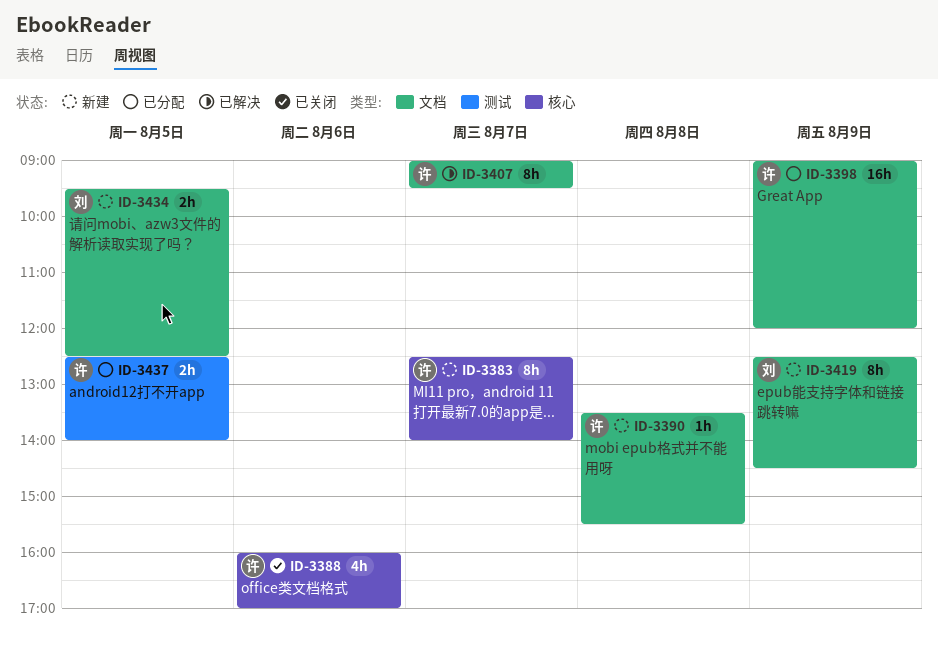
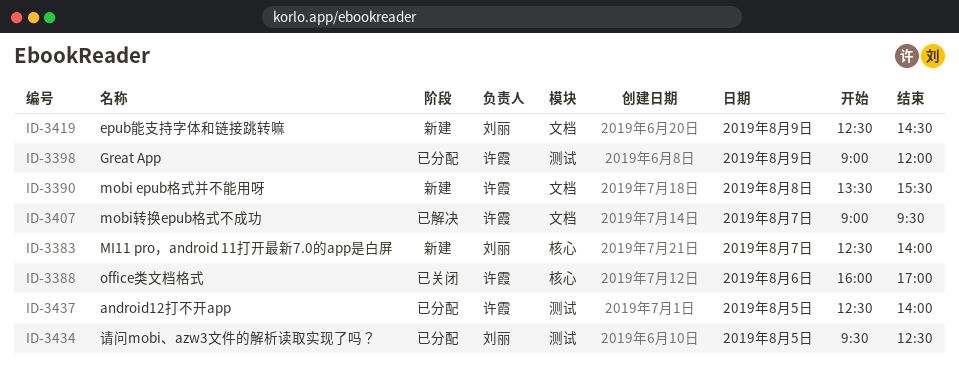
ID-3383, owner: 许霞 -> 刘丽
ID-3398, label: 文档 -> 测试
ID-3434, status: 新建 -> 已分配
ID-3434, label: 文档 -> 测试

